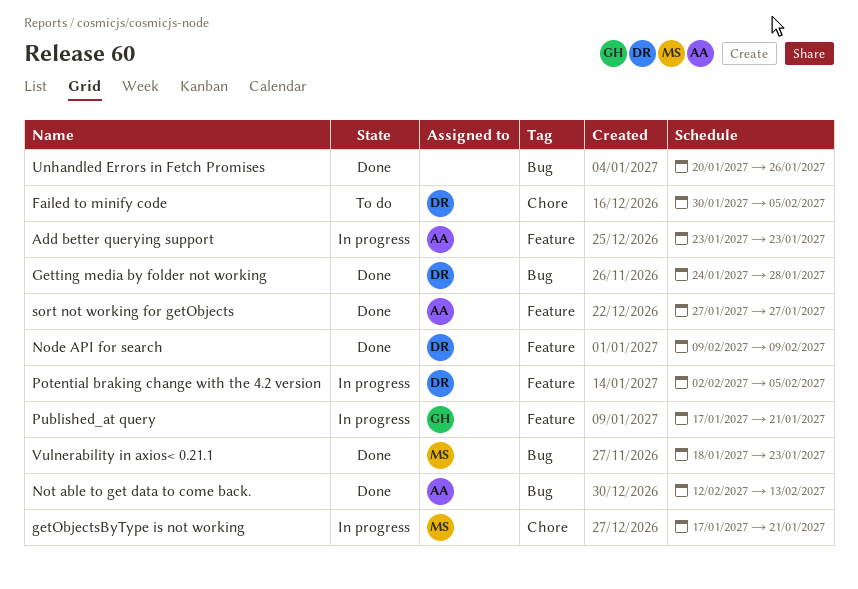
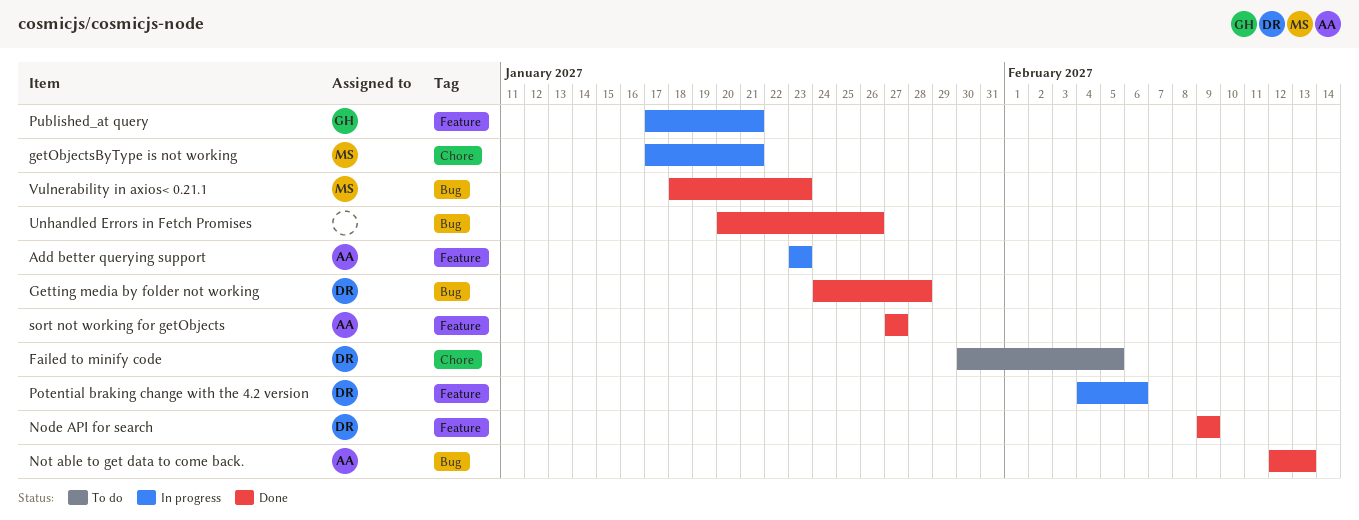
Potential braking change with the 4.2 version, start: Feb 2 -> Feb 4
Potential braking change with the 4.2 version, due: Feb 5 -> Feb 6

